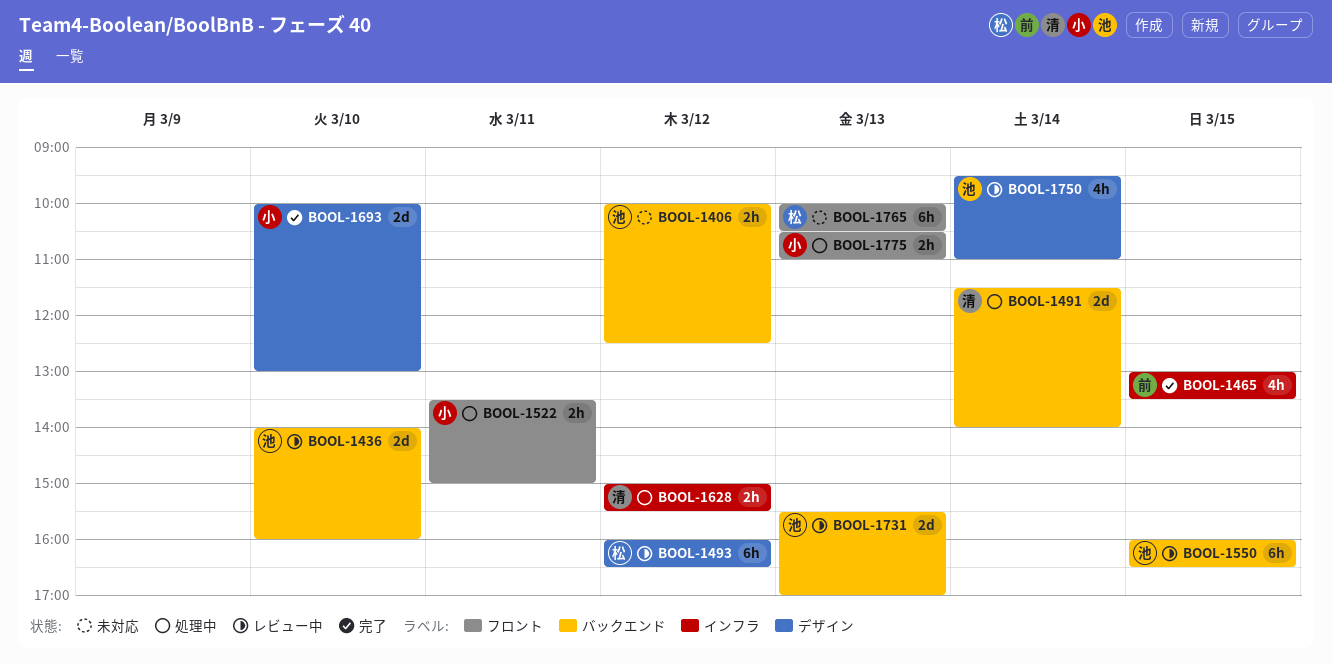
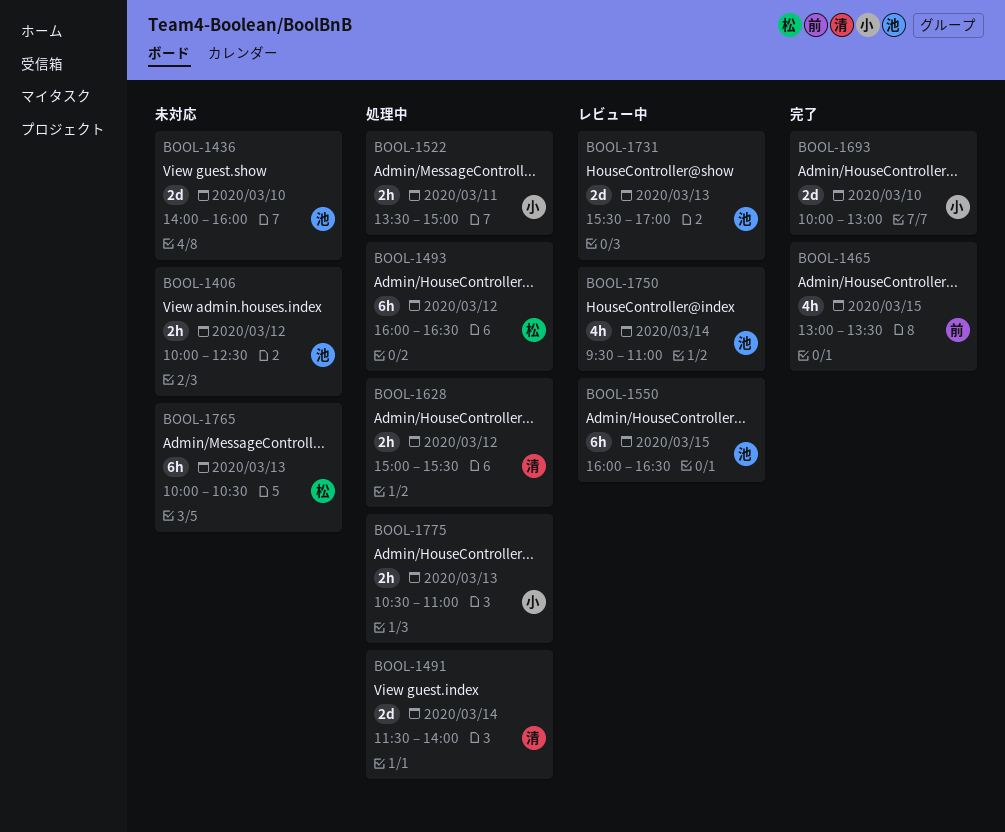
BOOL-1436, status: レビュー中 -> 未対応
BOOL-1493, status: レビュー中 -> 処理中

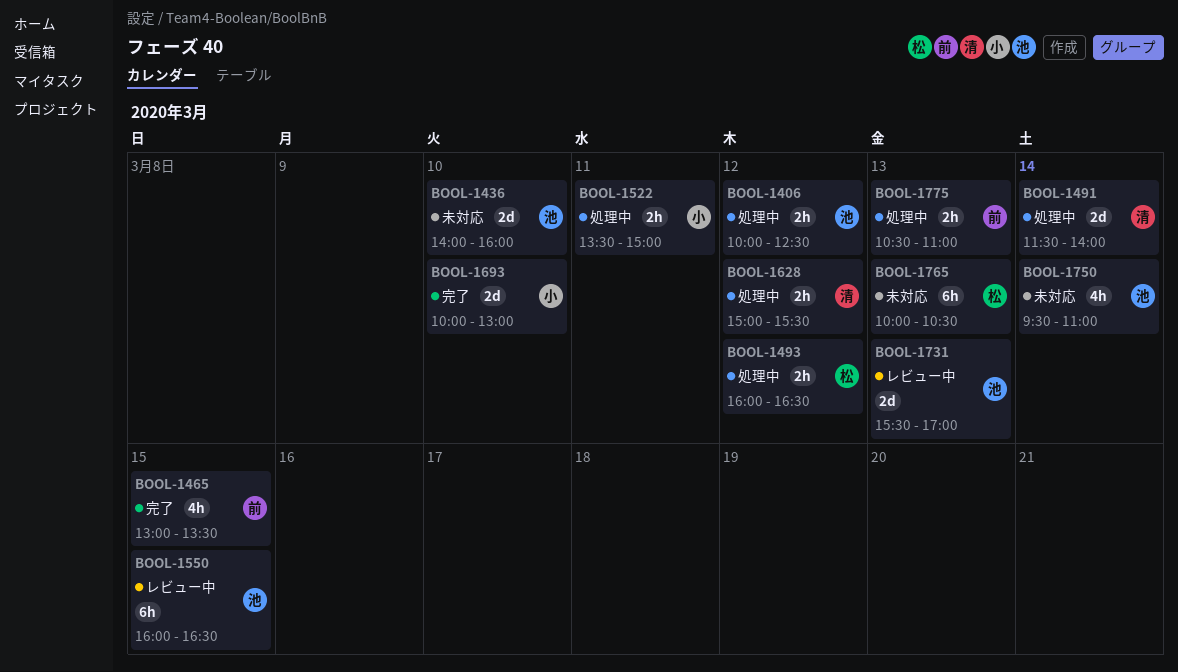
BOOL-1406, status: 未対応 -> 処理中
BOOL-1493, estimate: 6h -> 2h
BOOL-1750, status: レビュー中 -> 未対応
BOOL-1775, owner: 小 -> 前

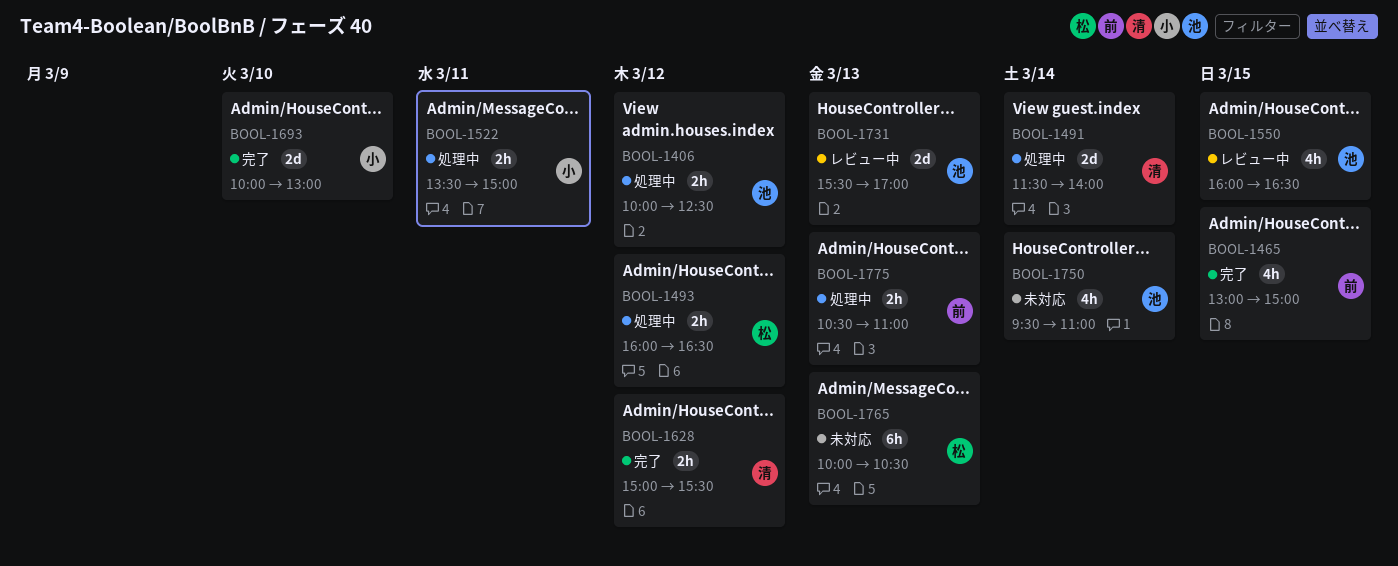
BOOL-1436: present -> none
BOOL-1465, ends: 13:30 -> 15:00
BOOL-1550, estimate: 6h -> 4h
BOOL-1628, status: 処理中 -> 完了

